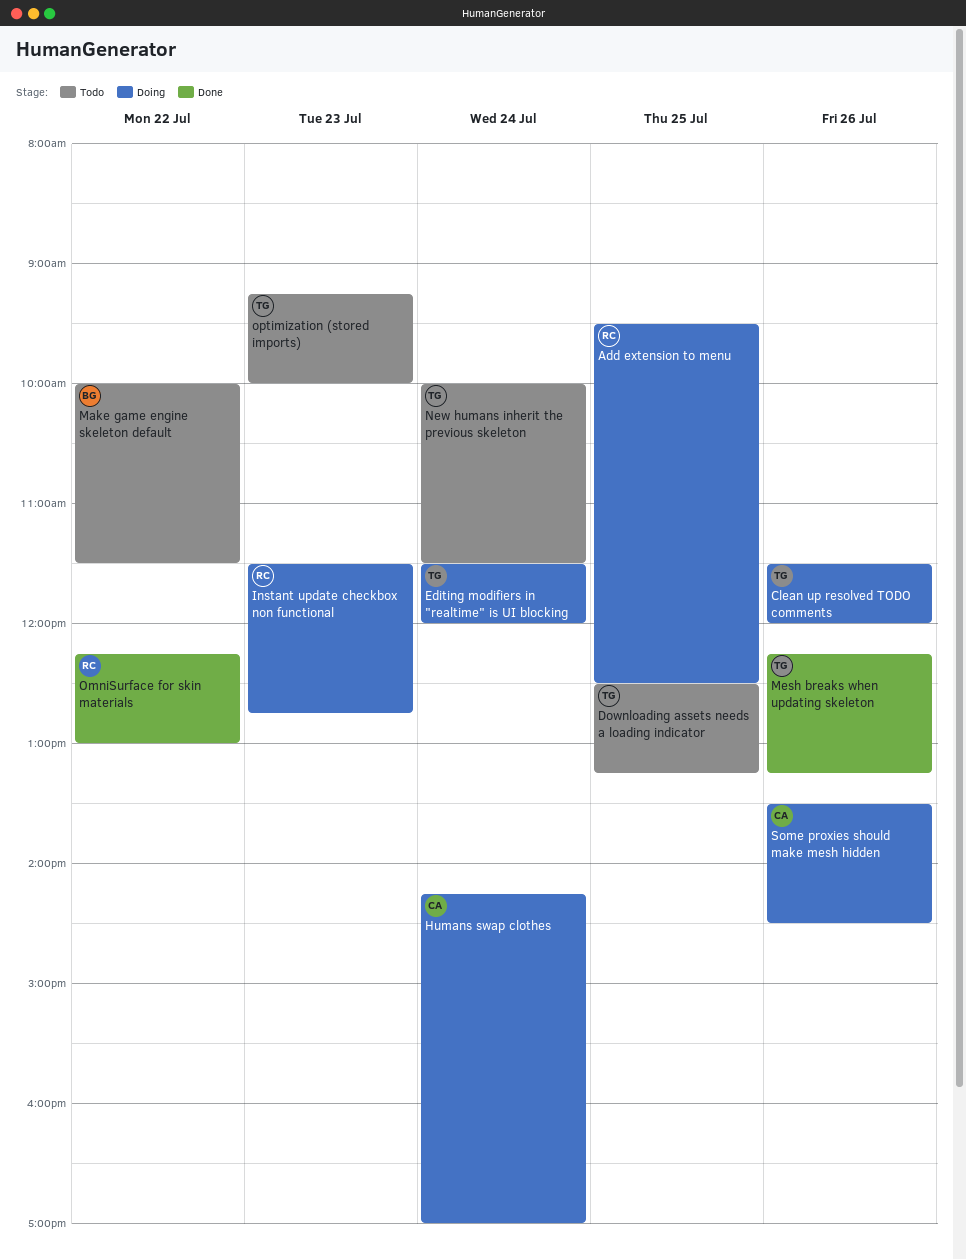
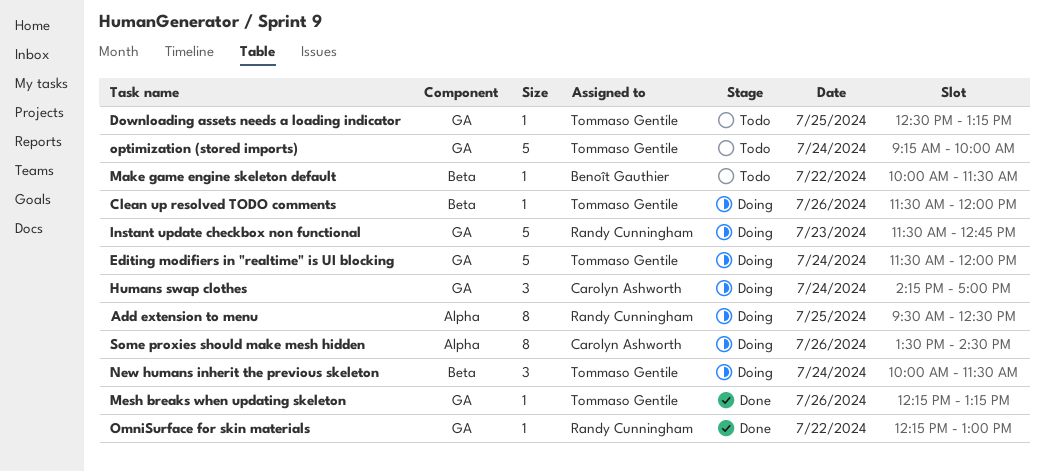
New humans inherit the previous skeleton, status: Todo -> Doing
optimization (stored imports), day: Jul 23 -> Jul 24

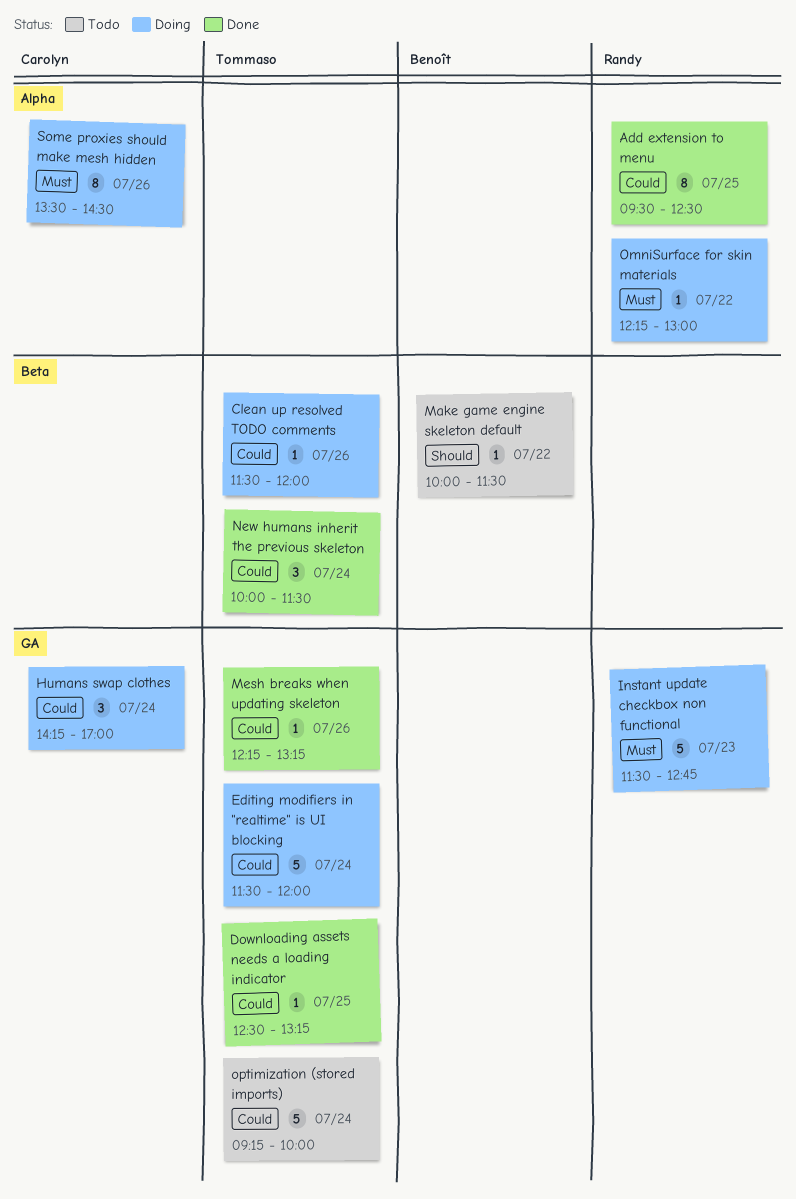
Add extension to menu, status: Doing -> Done
Downloading assets needs a loading indicator, status: Todo -> Done
New humans inherit the previous skeleton, status: Doing -> Done
OmniSurface for skin materials, status: Done -> Doing
OmniSurface for skin materials, label: GA -> Alpha

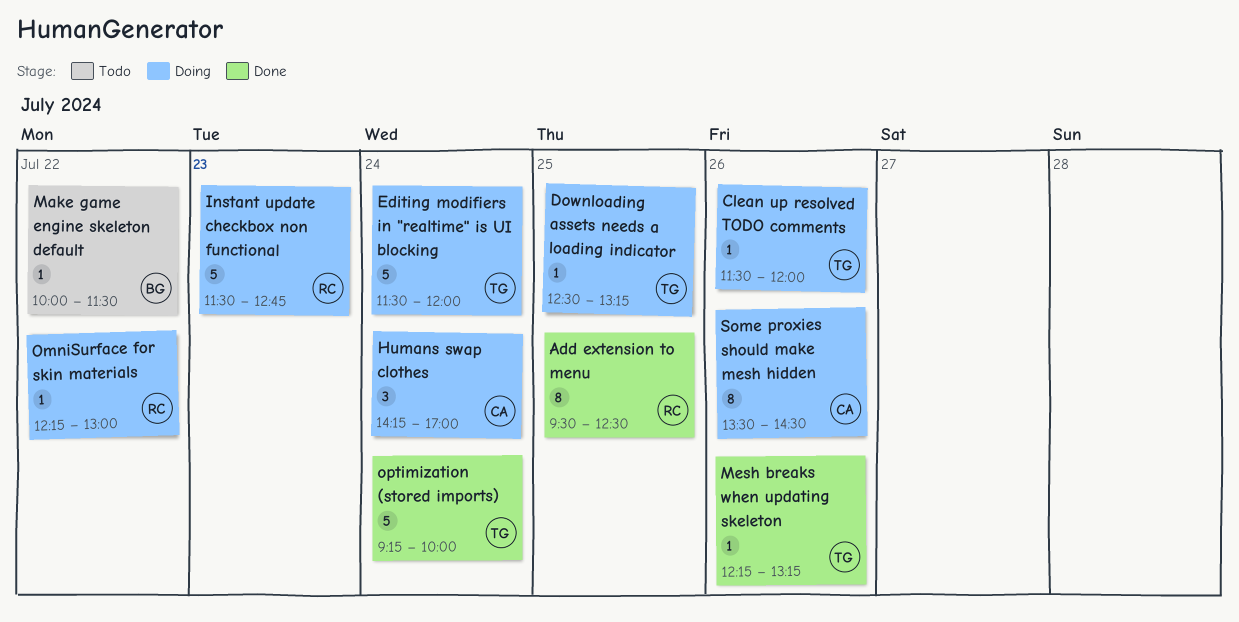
Downloading assets needs a loading indicator, status: Done -> Doing
New humans inherit the previous skeleton: present -> none
optimization (stored imports), status: Todo -> Done

